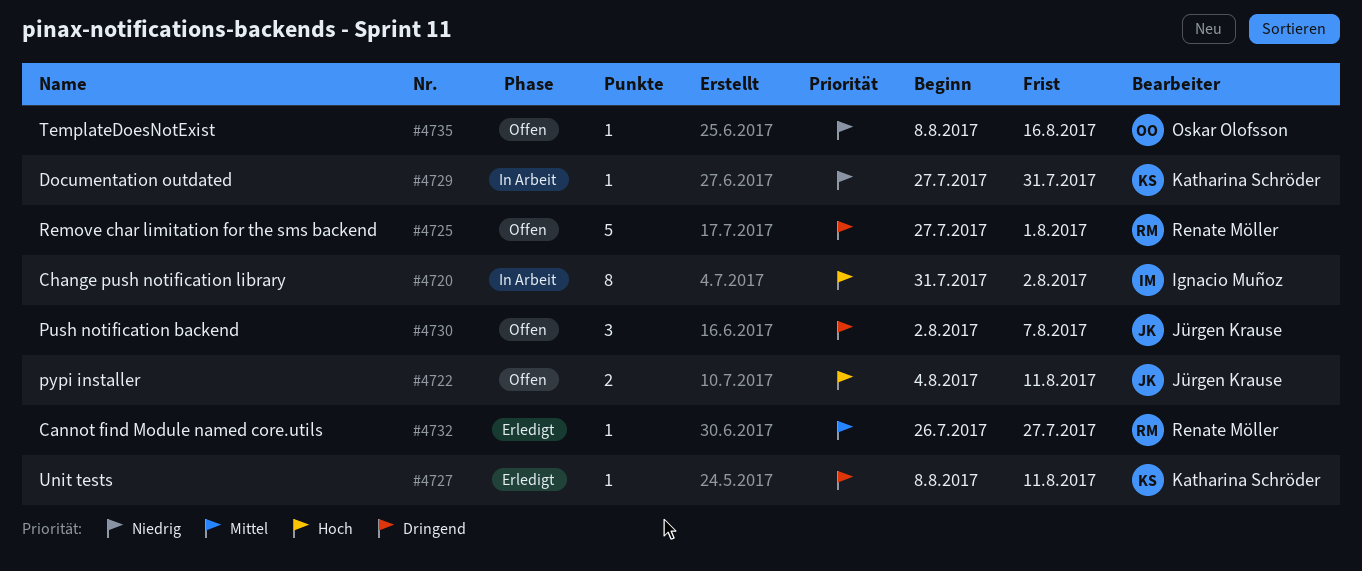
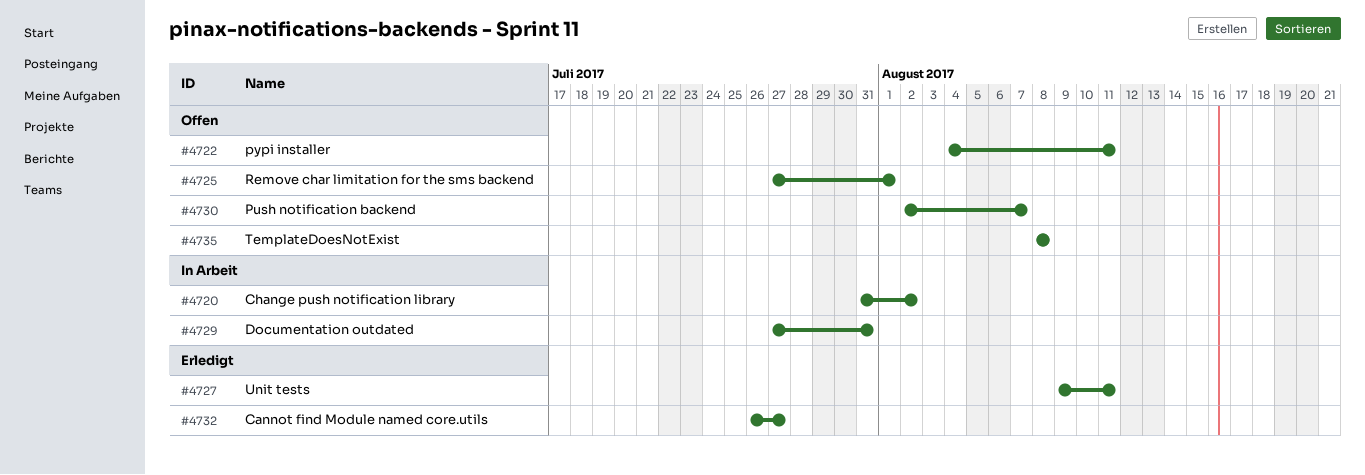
#4727, start: Aug 8 -> Aug 9
#4735, due: Aug 16 -> Aug 8

